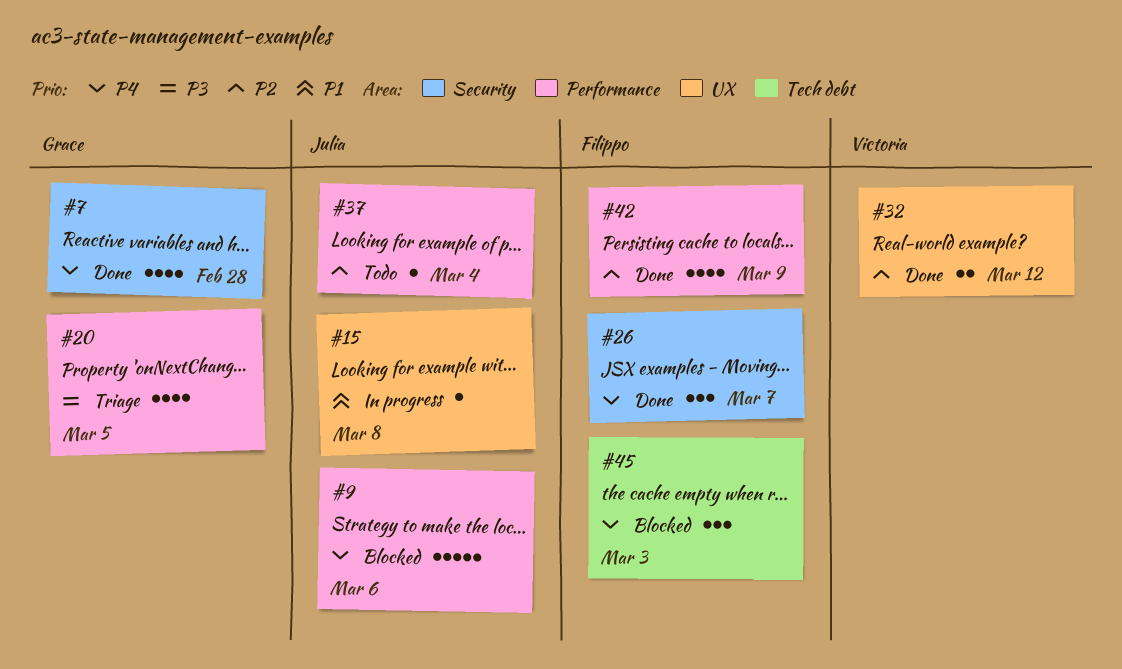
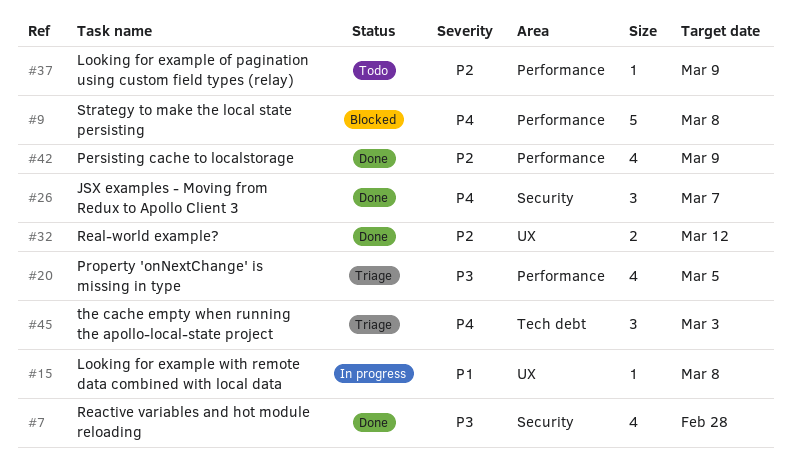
#7, priority: P4 -> P3
#9, due: Mar 6 -> Mar 8
#37, due: Mar 4 -> Mar 9
#45, status: Blocked -> Triage

